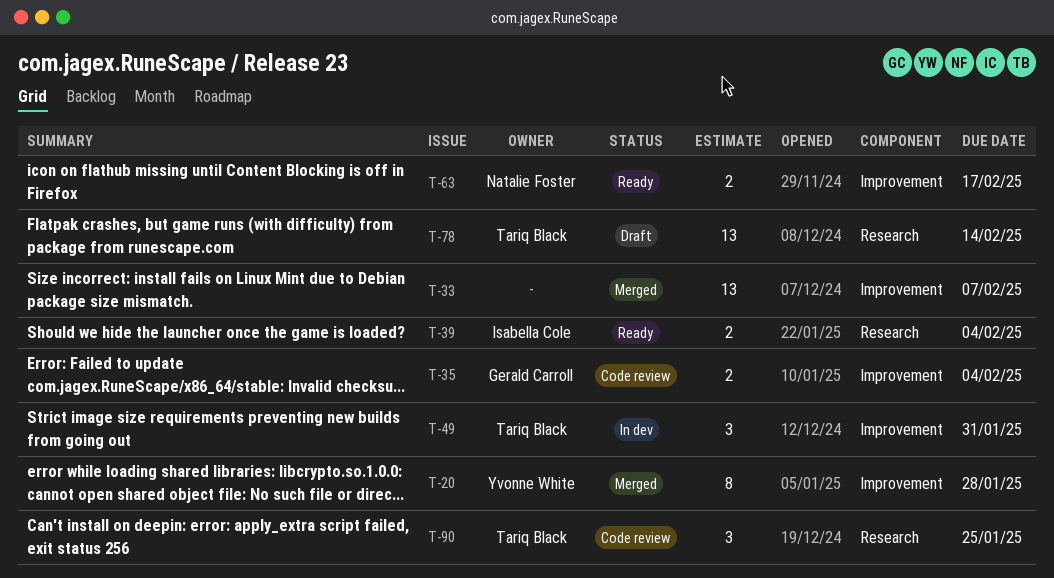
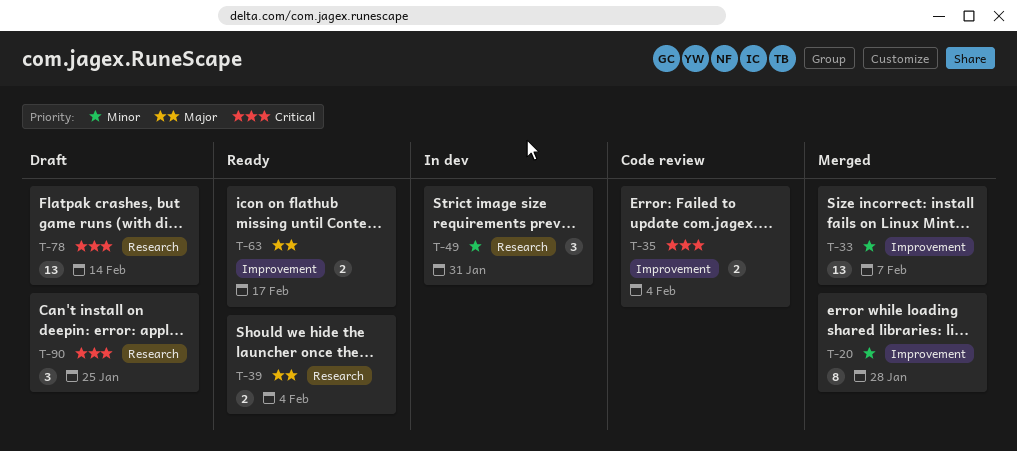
T-49, label: Improvement -> Research
T-90, status: Code review -> Draft

